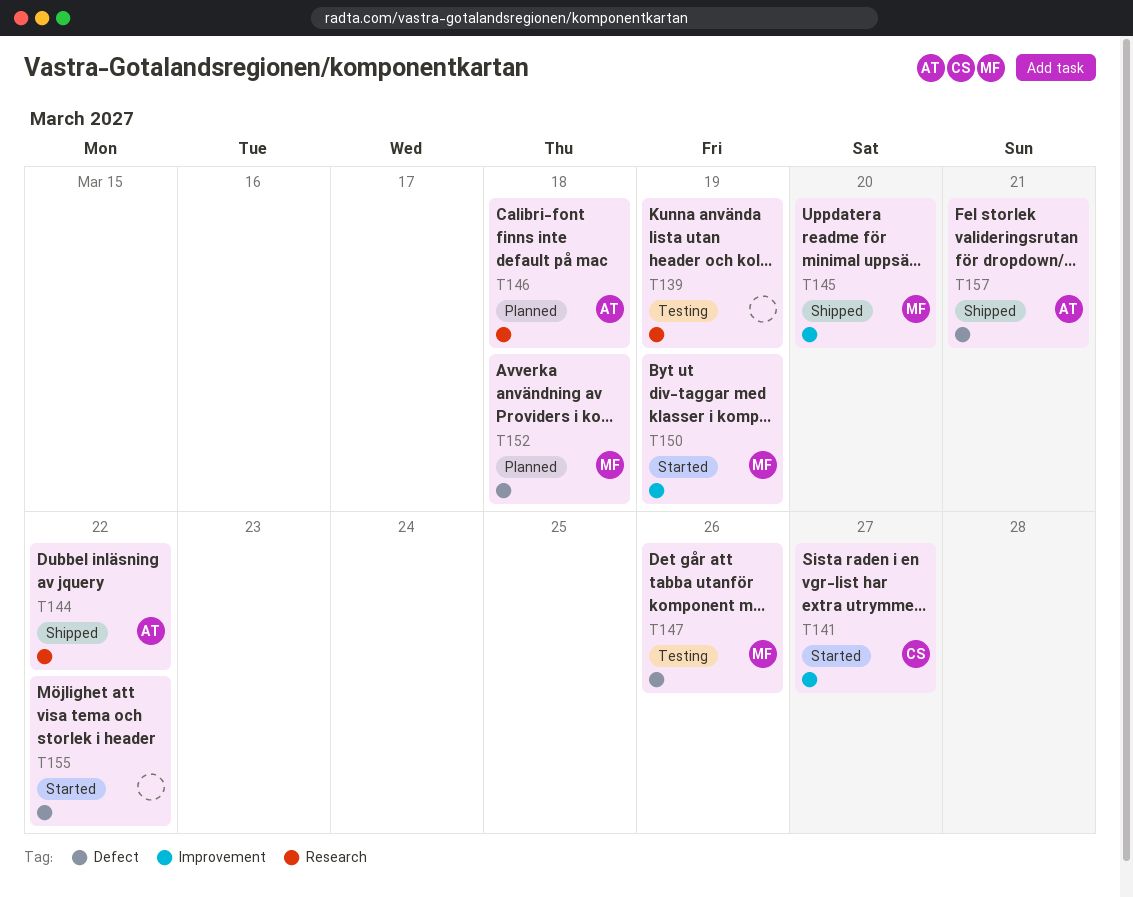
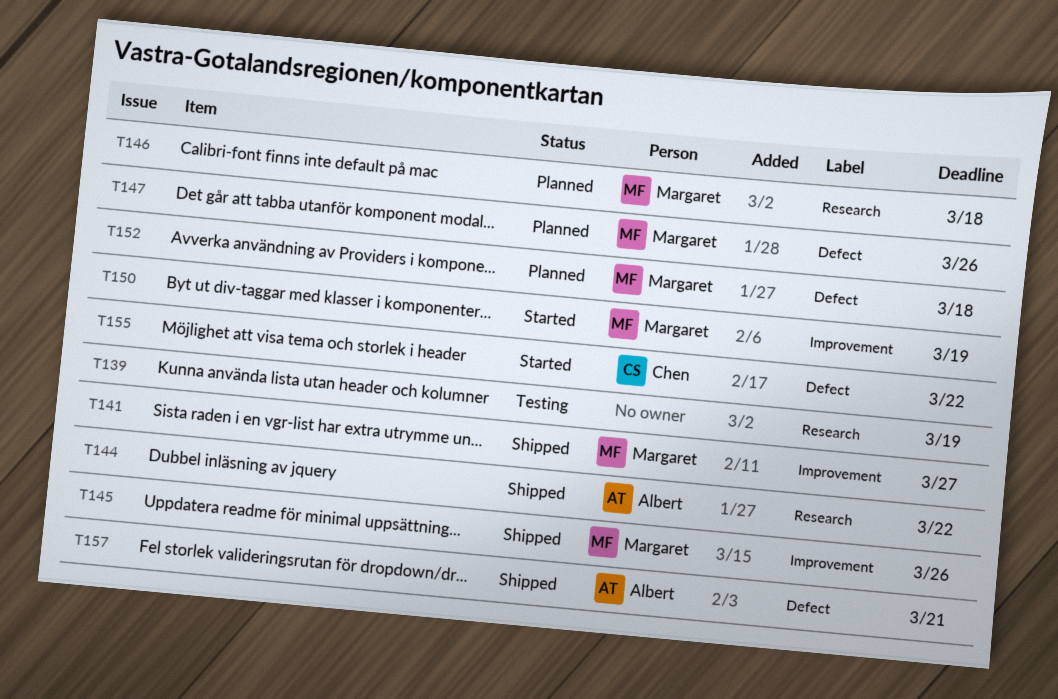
T141, status: Started -> Shipped
T141, owner: Chen -> Margaret
T145, due: Mar 20 -> Mar 26
T146, owner: Albert -> Margaret
T147, status: Testing -> Planned
T155, owner: none -> Chen

